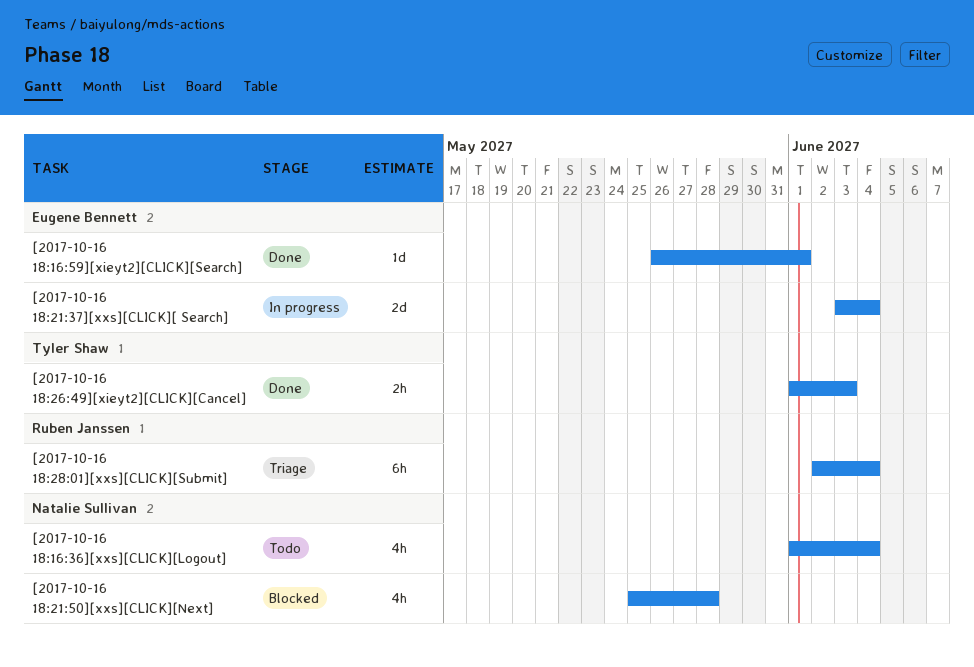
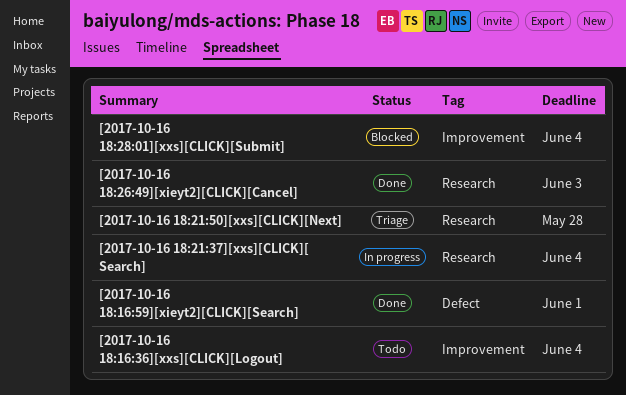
[2017-10-16 18:21:50][xxs][CLICK][Next], status: Blocked -> Triage
[2017-10-16 18:28:01][xxs][CLICK][Submit], status: Triage -> Blocked

